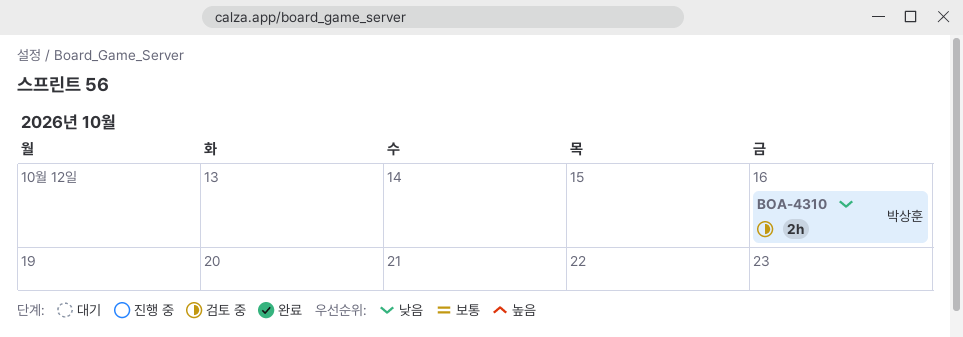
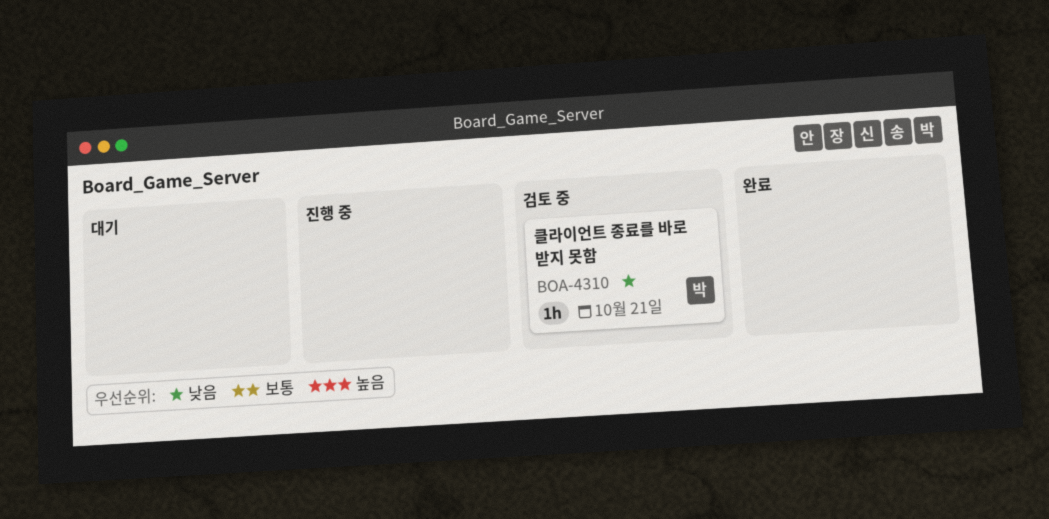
BOA-4310, estimate: 2h -> 1h
BOA-4310, due: Oct 16 -> Oct 21

